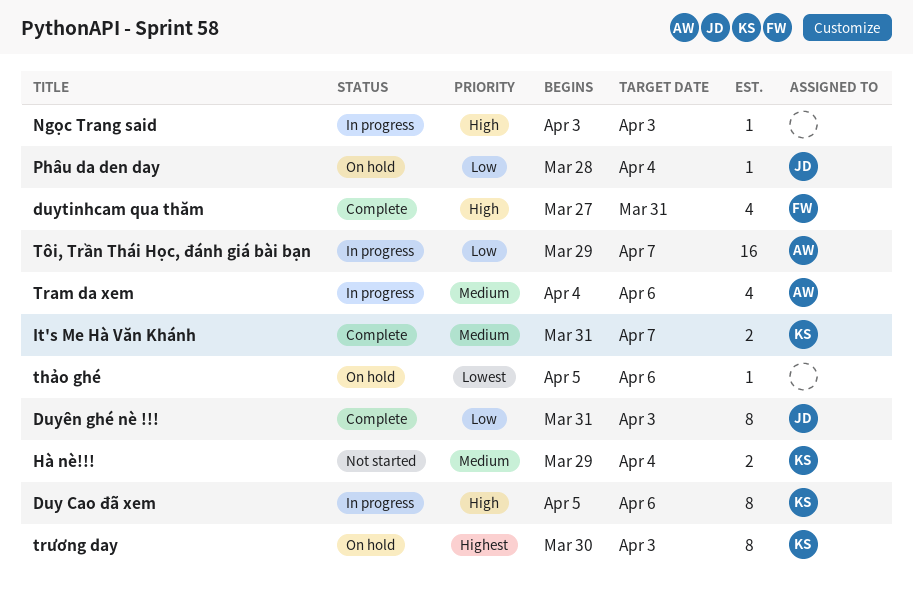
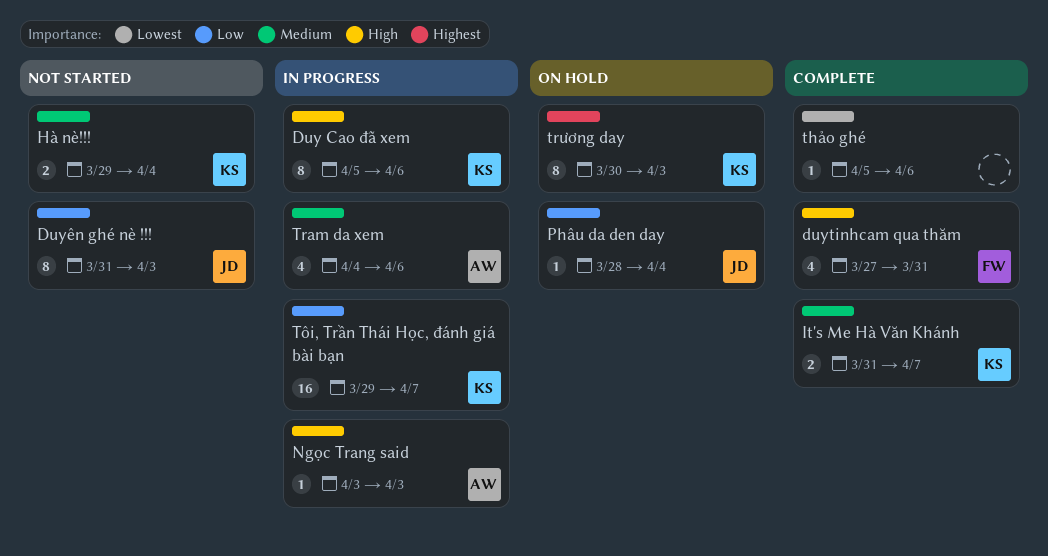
Duyên ghé nè !!!, status: Complete -> Not started
Ngọc Trang said, owner: none -> AW
thảo ghé, status: On hold -> Complete
Tôi, Trần Thái Học, đánh giá bài bạn, owner: AW -> KS

